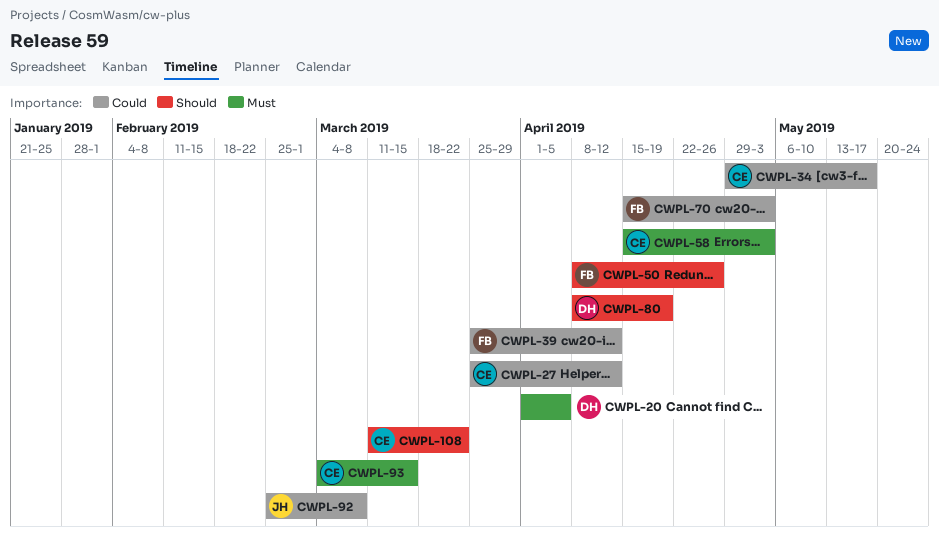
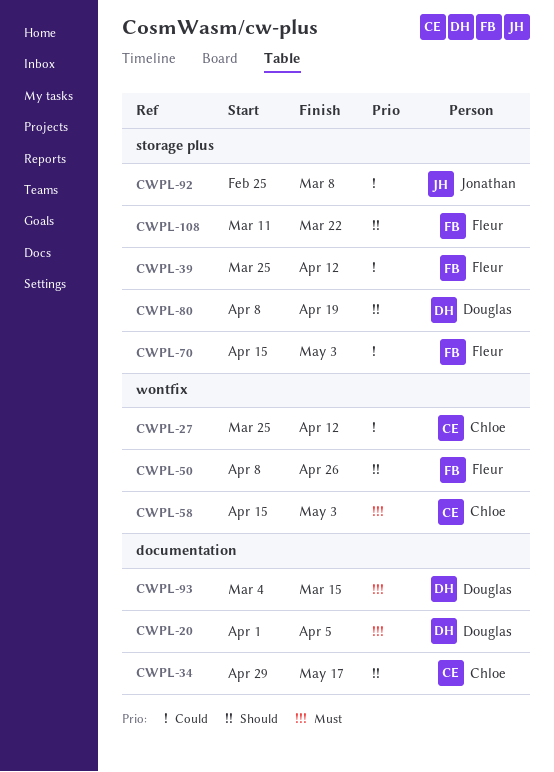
CWPL-34, priority: Could -> Should
CWPL-93, owner: Chloe -> Douglas
CWPL-108, owner: Chloe -> Fleur

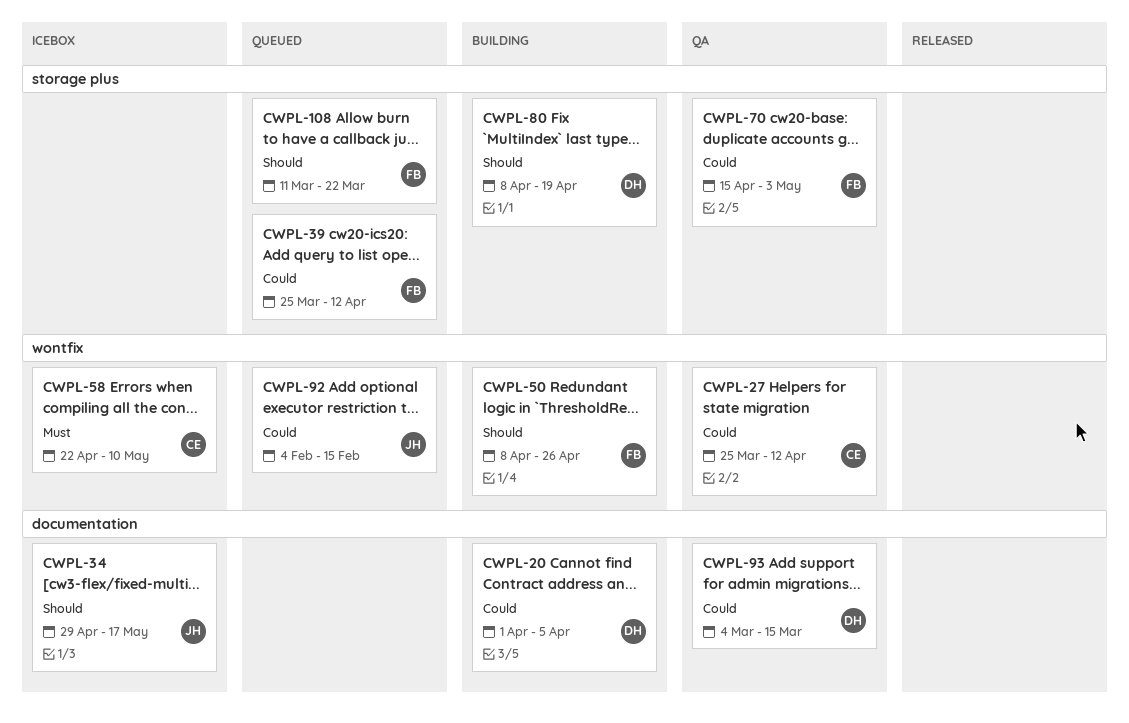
CWPL-20, priority: Must -> Could
CWPL-34, owner: Chloe -> Jonathan
CWPL-58, start: Apr 15 -> Apr 22
CWPL-58, due: May 3 -> May 10
CWPL-92, label: storage plus -> wontfix
CWPL-92, start: Feb 25 -> Feb 4
CWPL-92, due: Mar 8 -> Feb 15
CWPL-93, priority: Must -> Could

